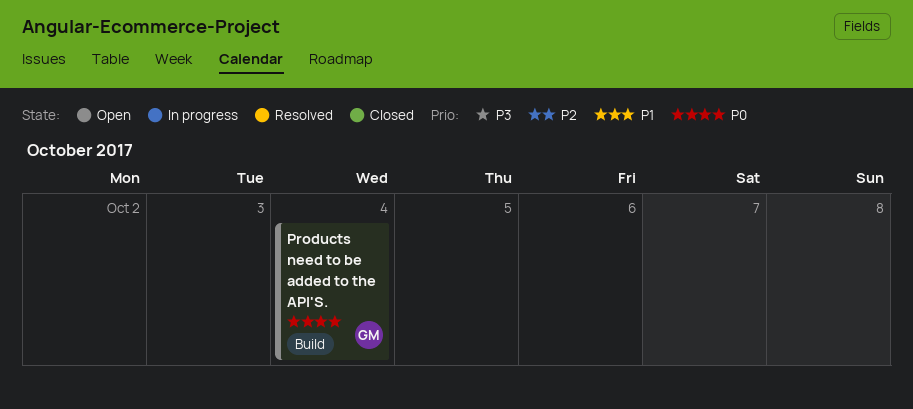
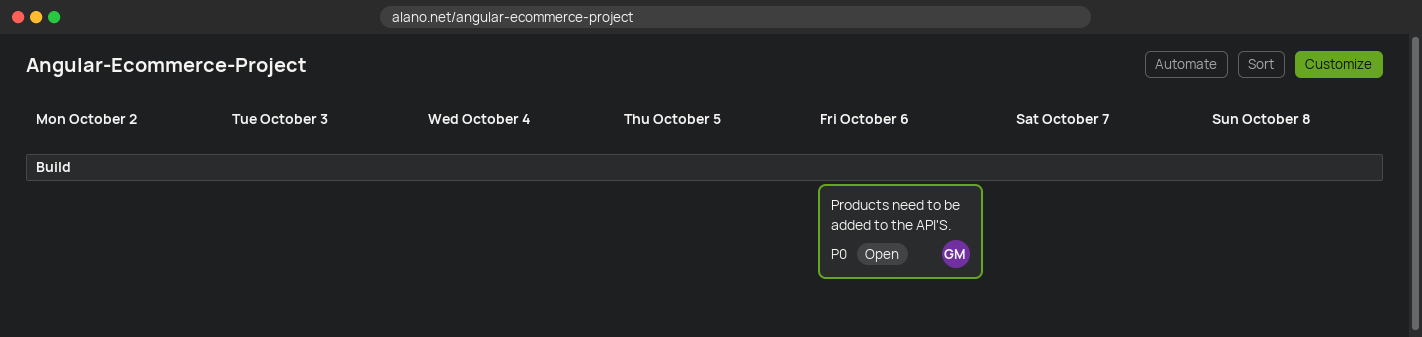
Products need to be added to the API'S., due: Oct 4 -> Oct 6

